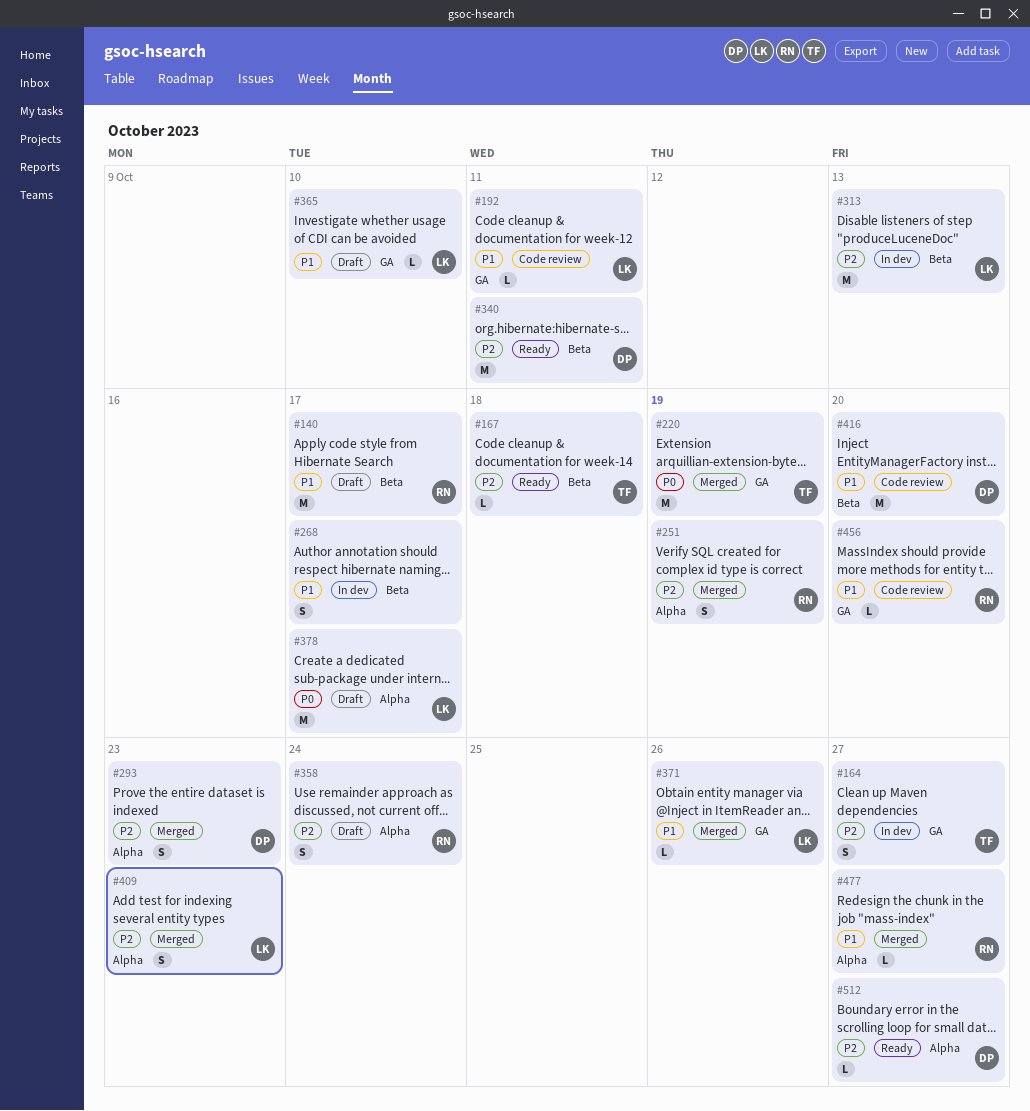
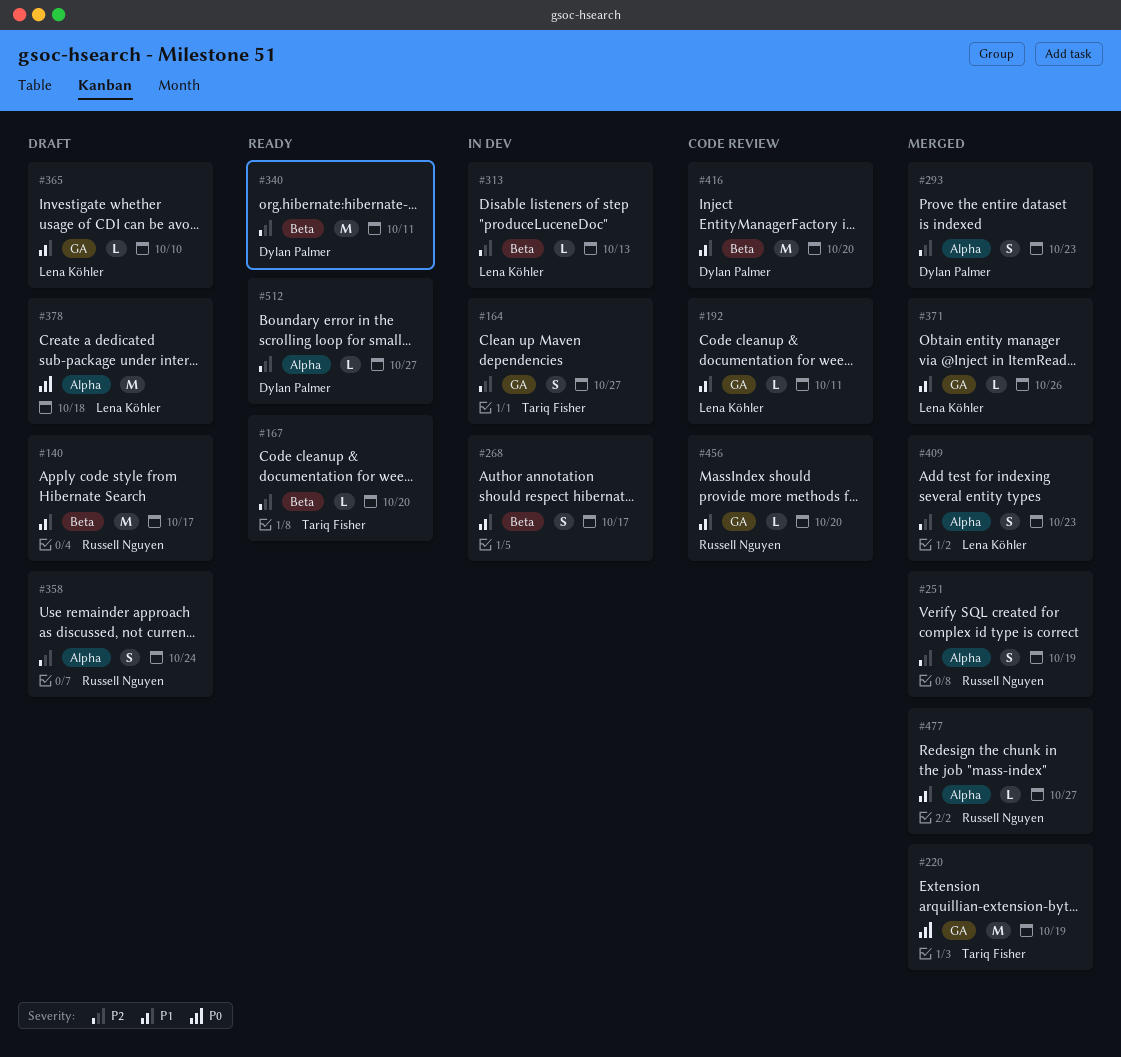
#167, due: Oct 18 -> Oct 20
#313, estimate: M -> L
#378, due: Oct 17 -> Oct 18

